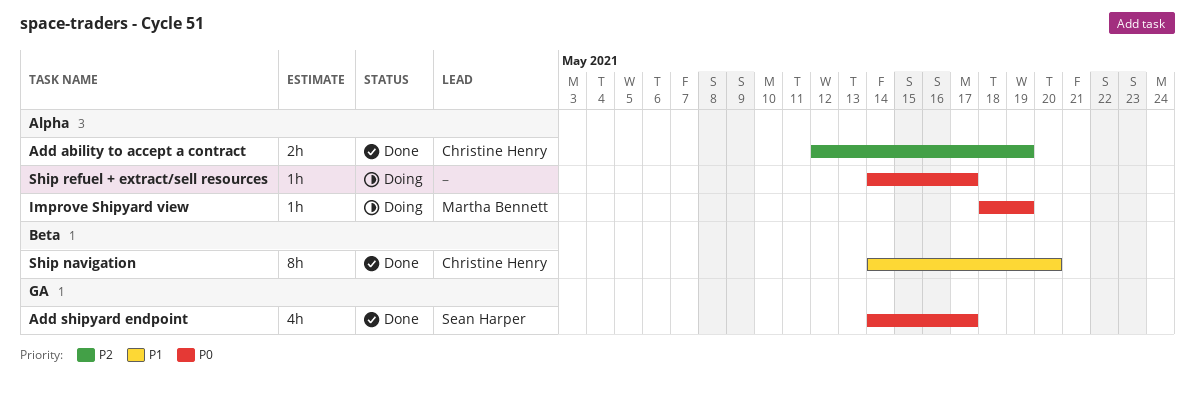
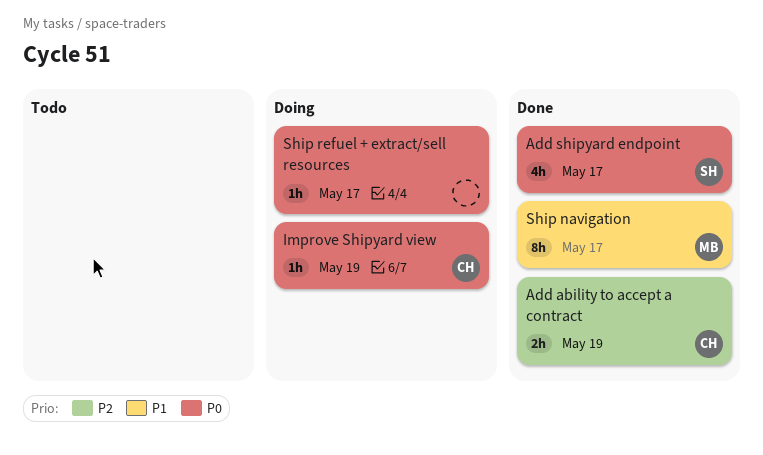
Improve Shipyard view, owner: Martha Bennett -> Christine Henry
Ship navigation, owner: Christine Henry -> Martha Bennett
Ship navigation, due: May 20 -> May 17

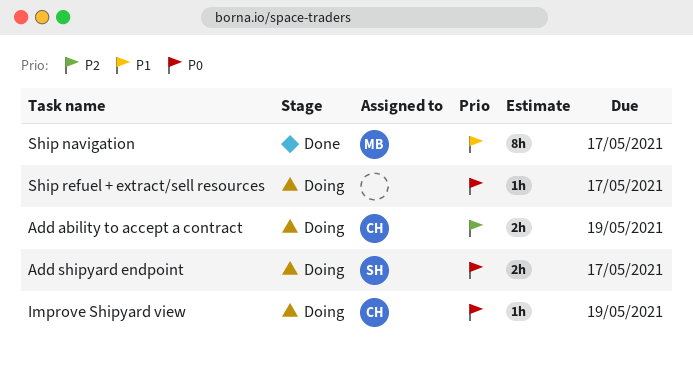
Add ability to accept a contract, status: Done -> Doing
Add shipyard endpoint, status: Done -> Doing
Add shipyard endpoint, estimate: 4h -> 2h

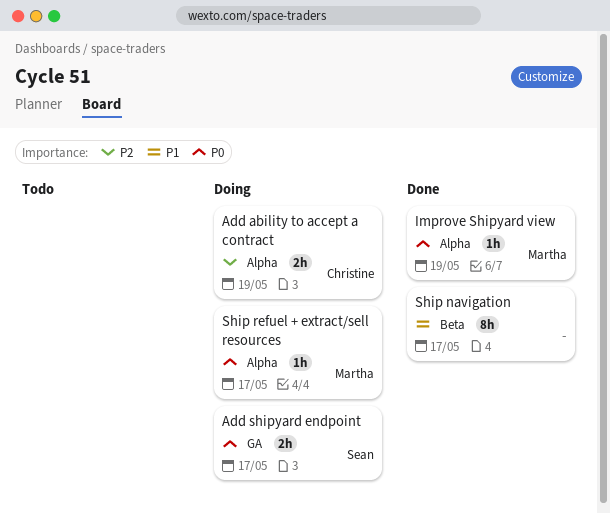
Improve Shipyard view, status: Doing -> Done
Improve Shipyard view, owner: Christine -> Martha
Ship navigation, owner: Martha -> none
Ship refuel + extract/sell resources, owner: none -> Martha

